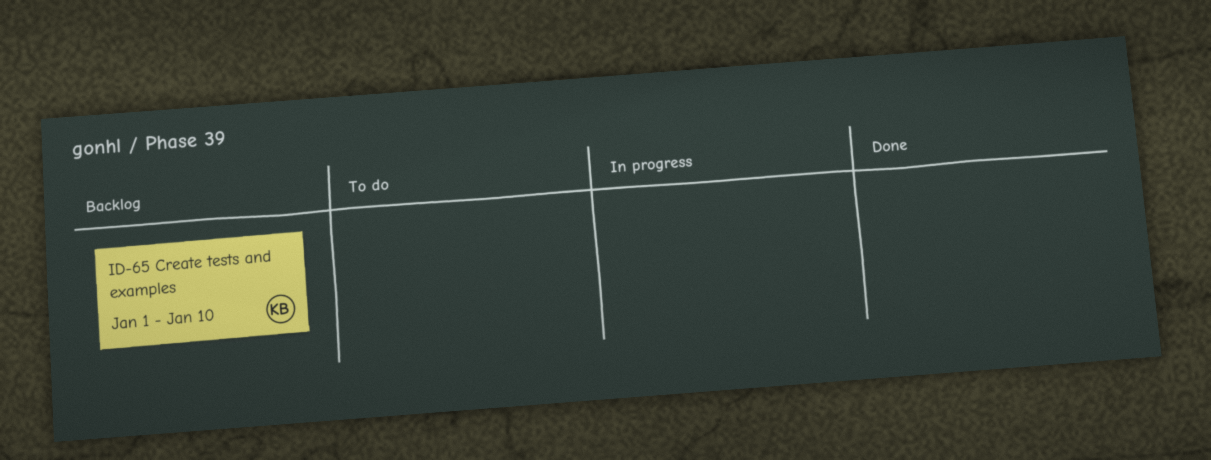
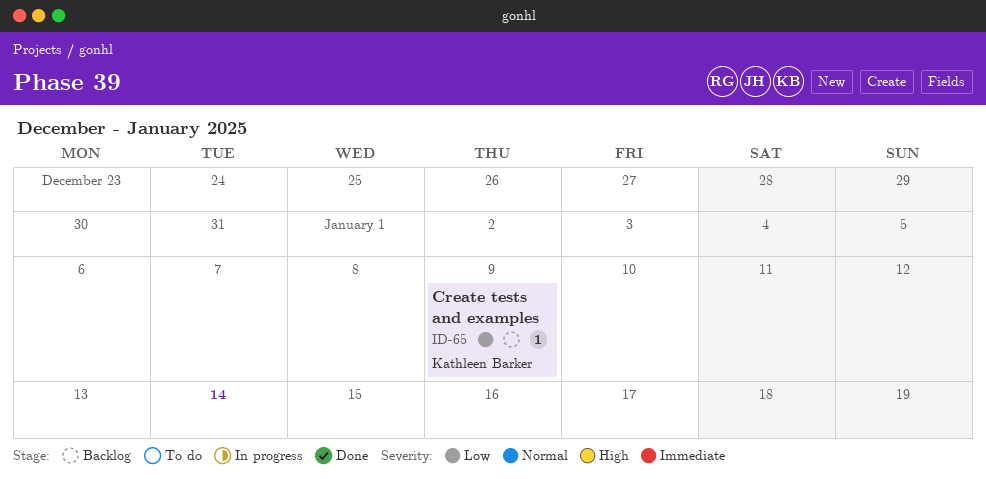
ID-65, due: Jan 10 -> Jan 9

